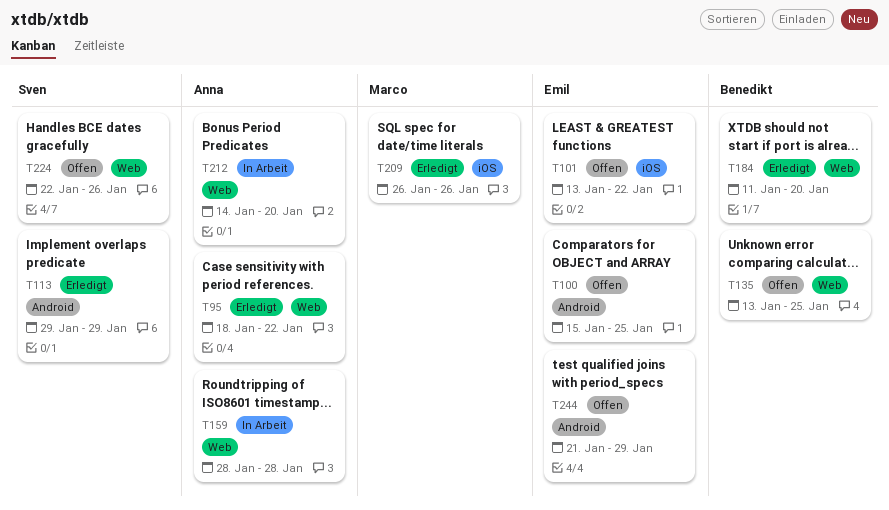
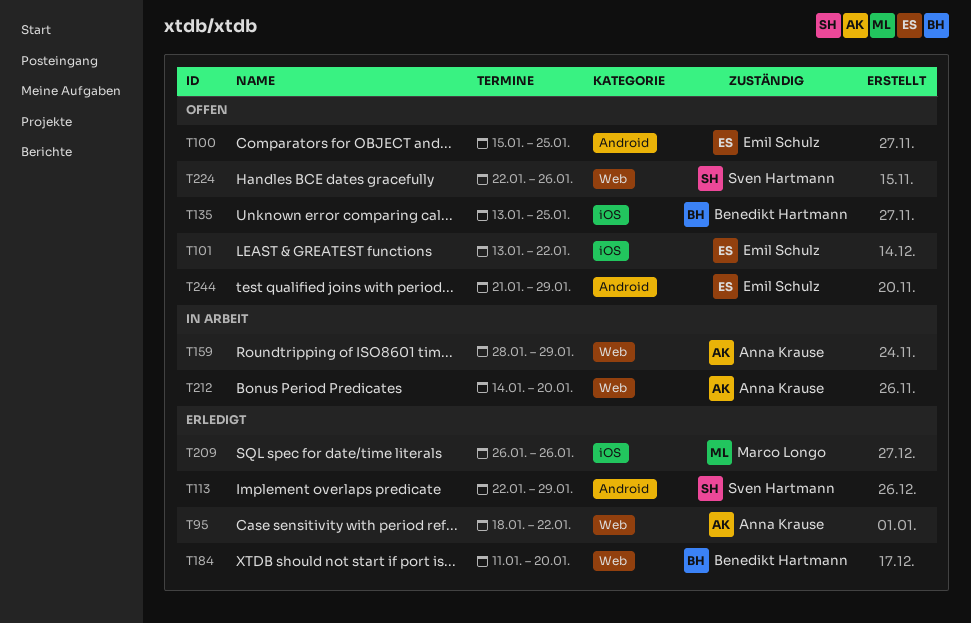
T113, start: Jan 29 -> Jan 22
T135, label: Web -> iOS
T159, due: Jan 28 -> Jan 29

